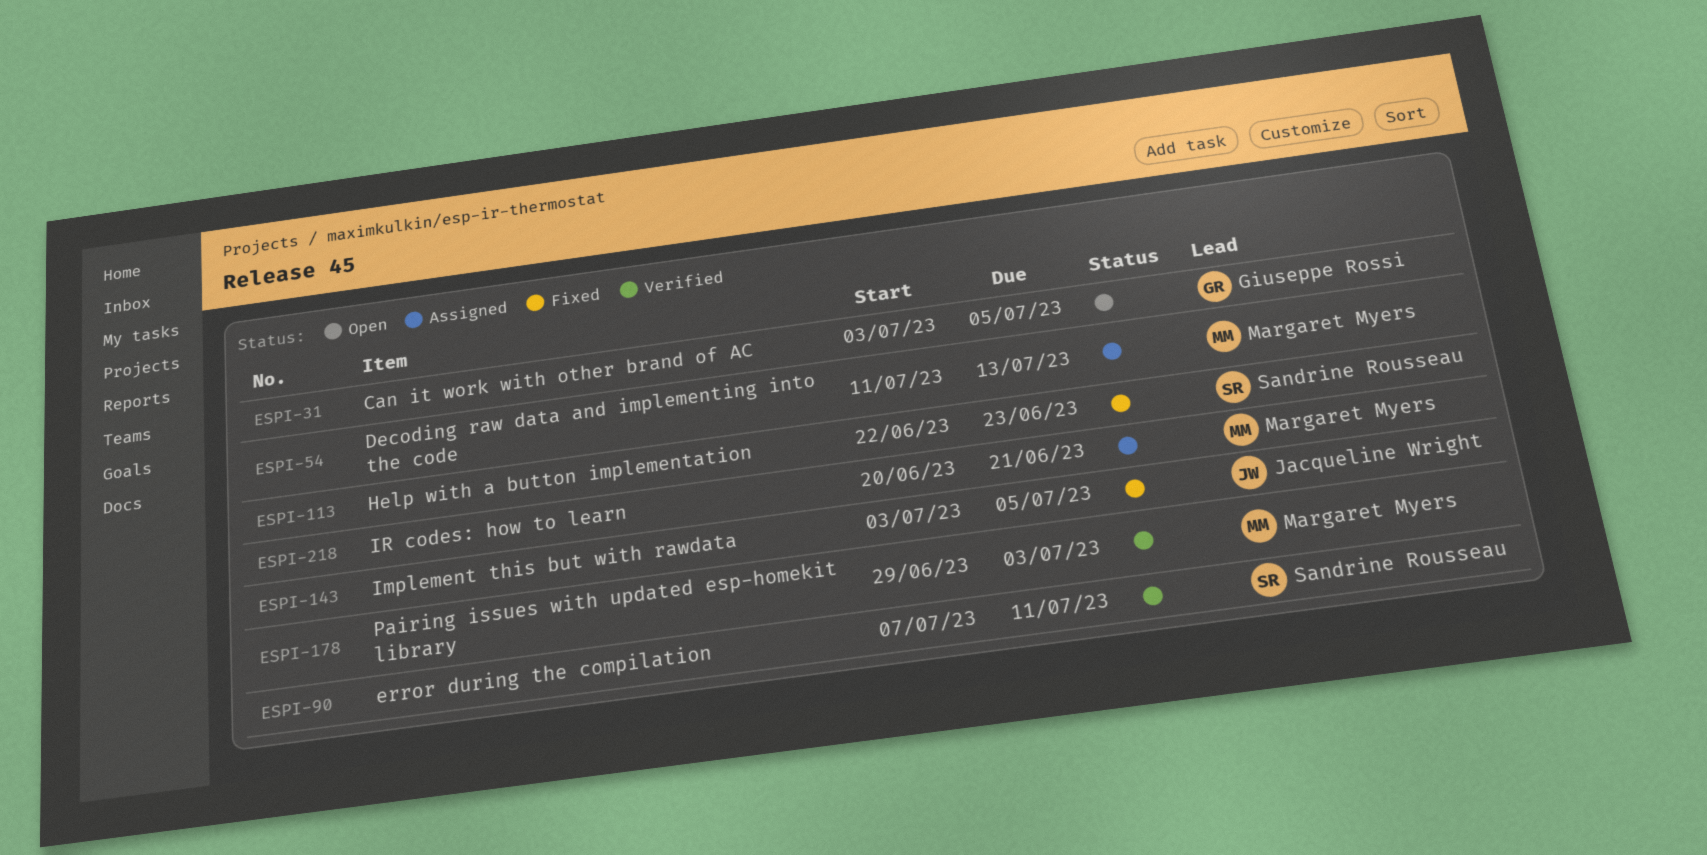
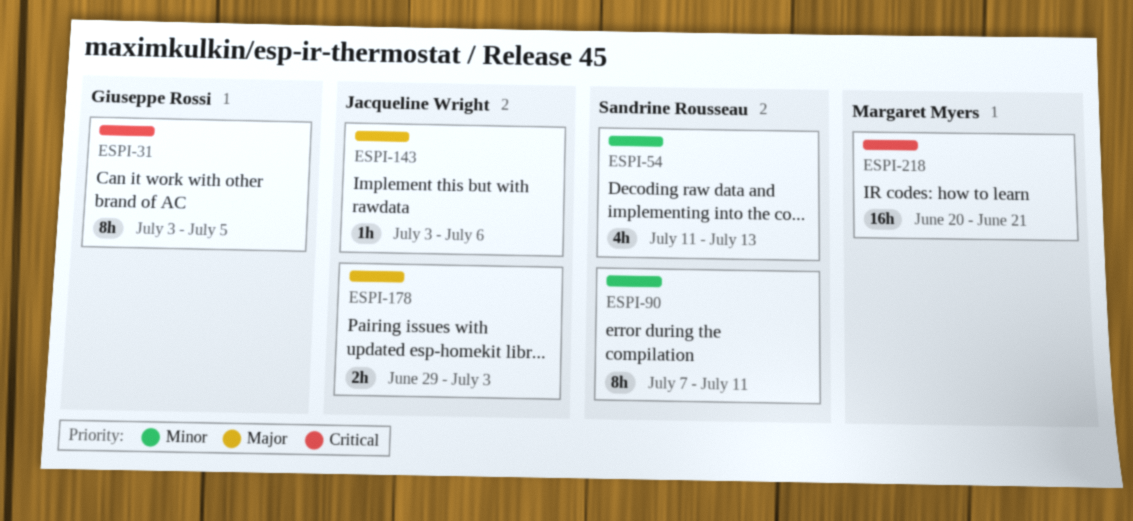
ESPI-54, owner: Margaret Myers -> Sandrine Rousseau
ESPI-113: present -> none
ESPI-143, due: Jul 5 -> Jul 6
ESPI-178, owner: Margaret Myers -> Jacqueline Wright

